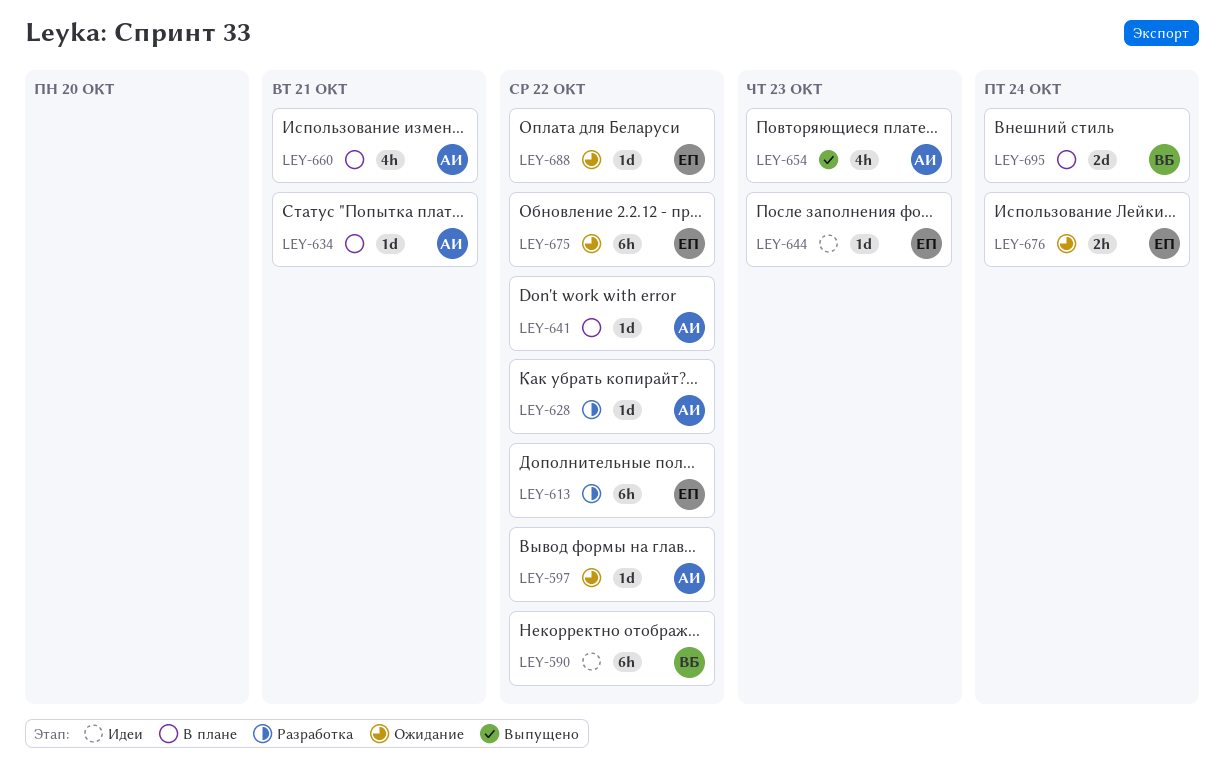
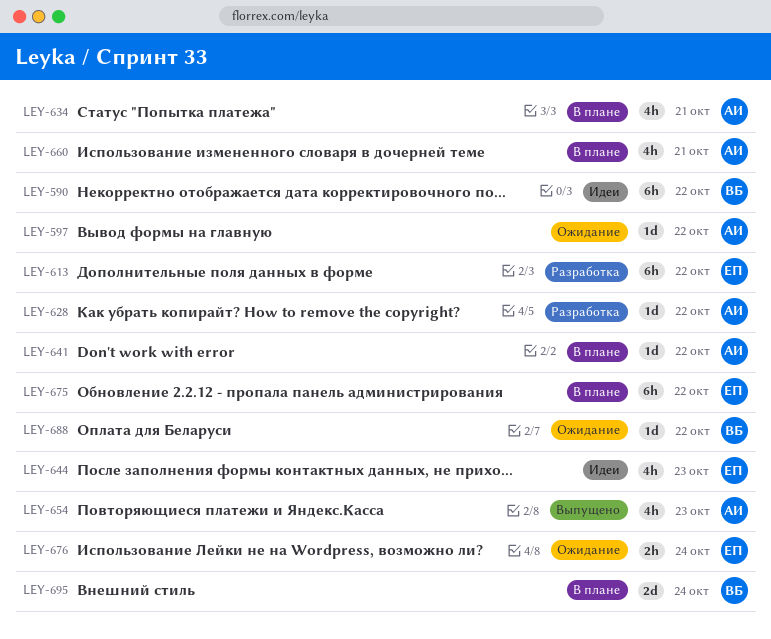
LEY-634, estimate: 1d -> 4h
LEY-644, estimate: 1d -> 4h
LEY-675, status: Ожидание -> В плане
LEY-688, owner: ЕП -> ВБ

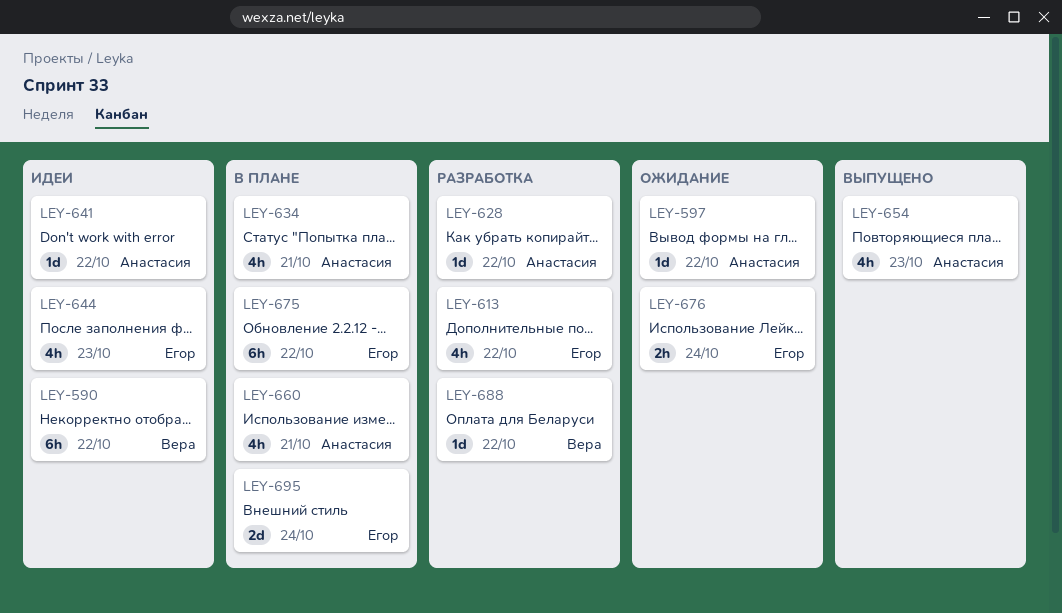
LEY-613, estimate: 6h -> 4h
LEY-641, status: В плане -> Идеи
LEY-688, status: Ожидание -> Разработка
LEY-695, owner: Вера -> Егор

